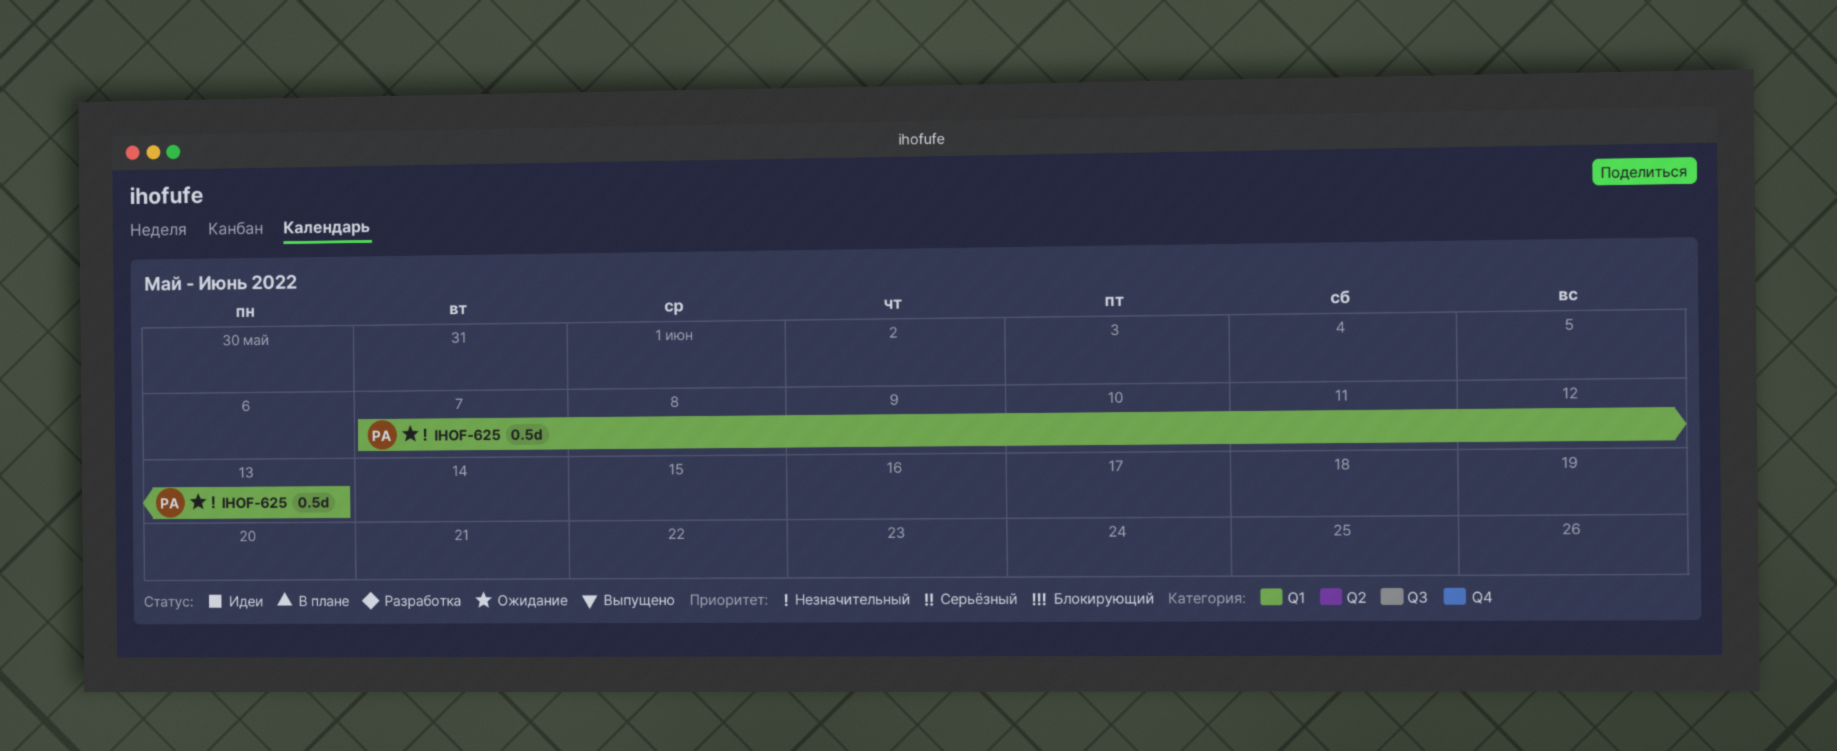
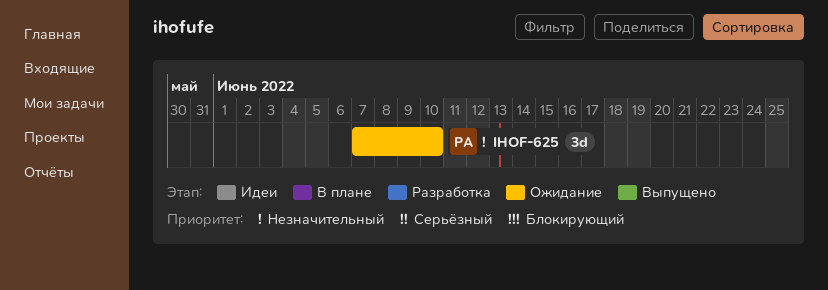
IHOF-625, estimate: 0.5d -> 3d
IHOF-625, due: Jun 13 -> Jun 10

